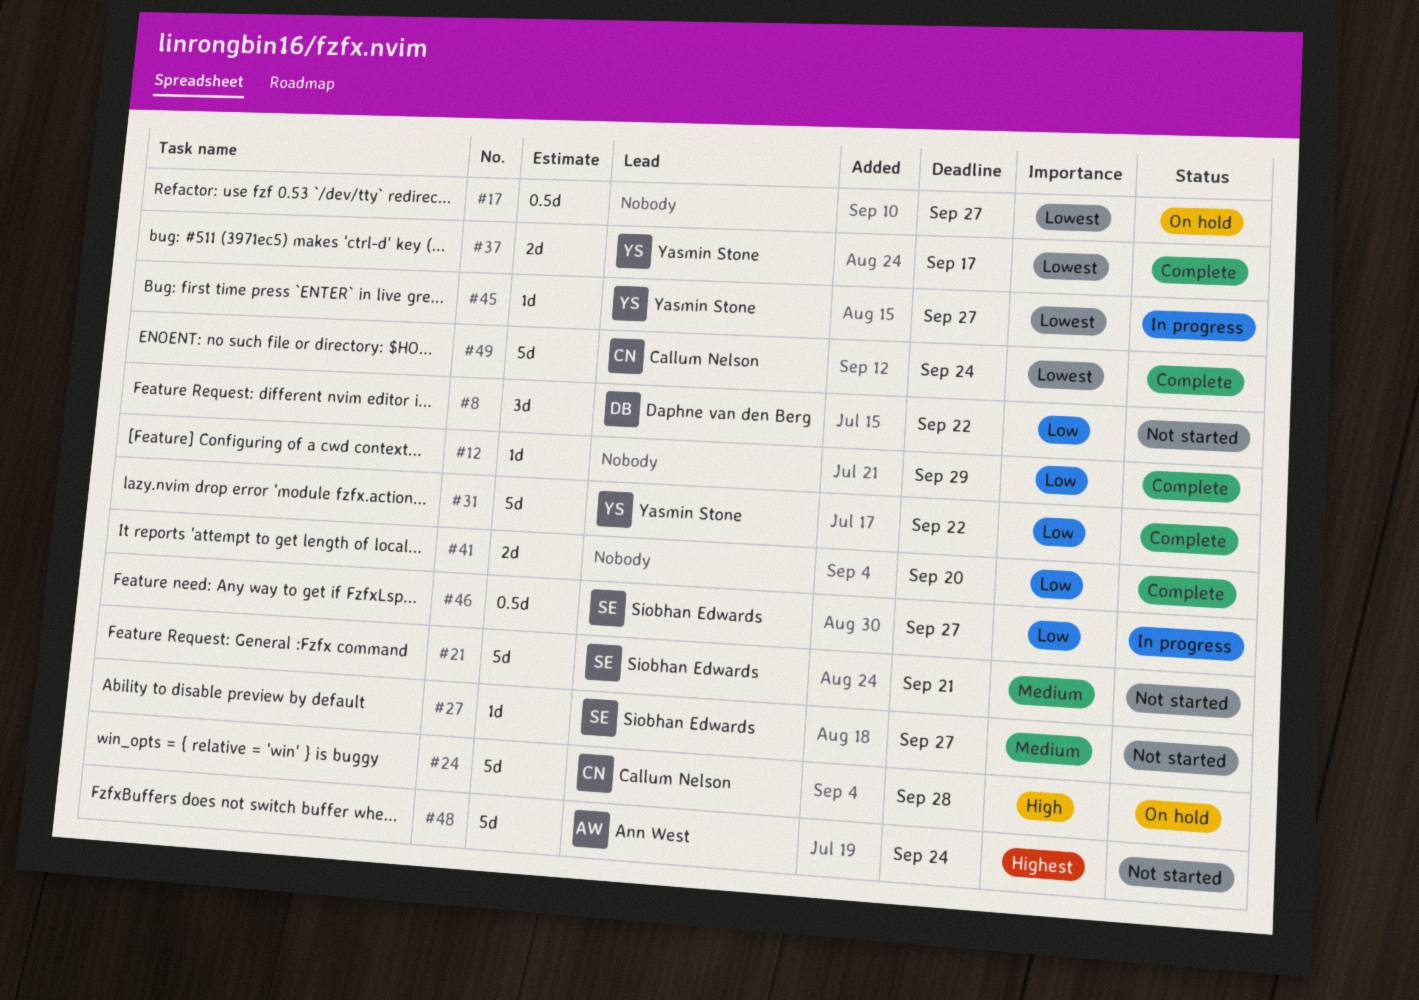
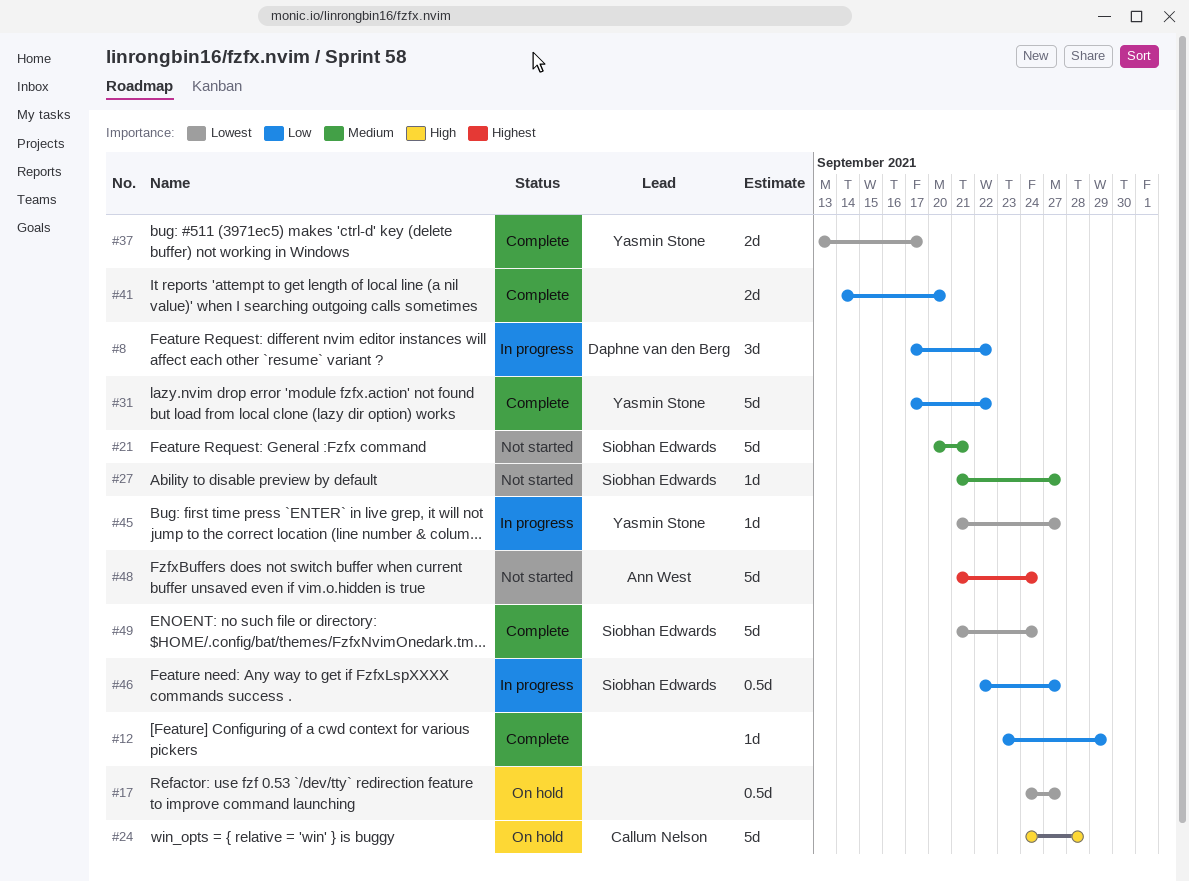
#8, status: Not started -> In progress
#49, owner: Callum Nelson -> Siobhan Edwards

